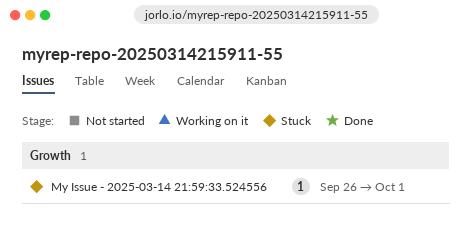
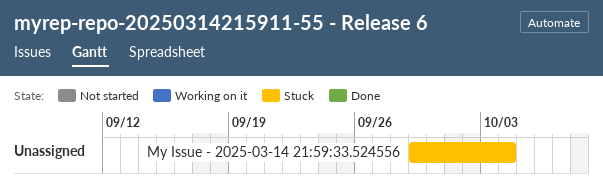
My Issue - 2025-03-14 21:59:33.524556, start: Sep 26 -> Sep 29
My Issue - 2025-03-14 21:59:33.524556, due: Oct 1 -> Oct 4

